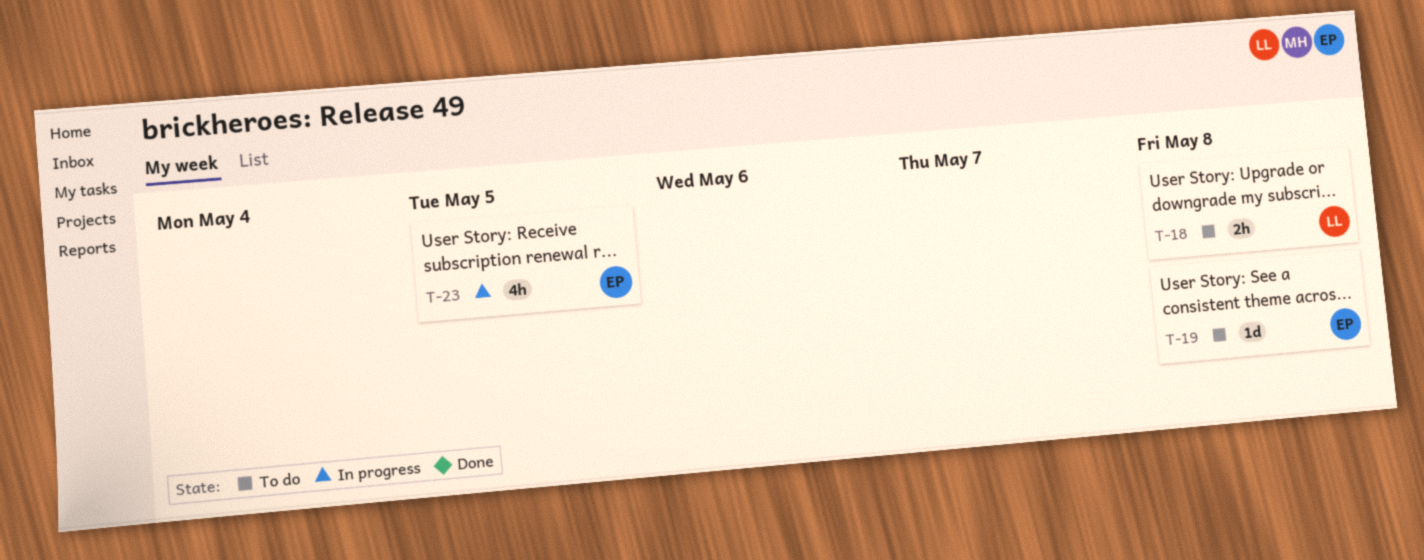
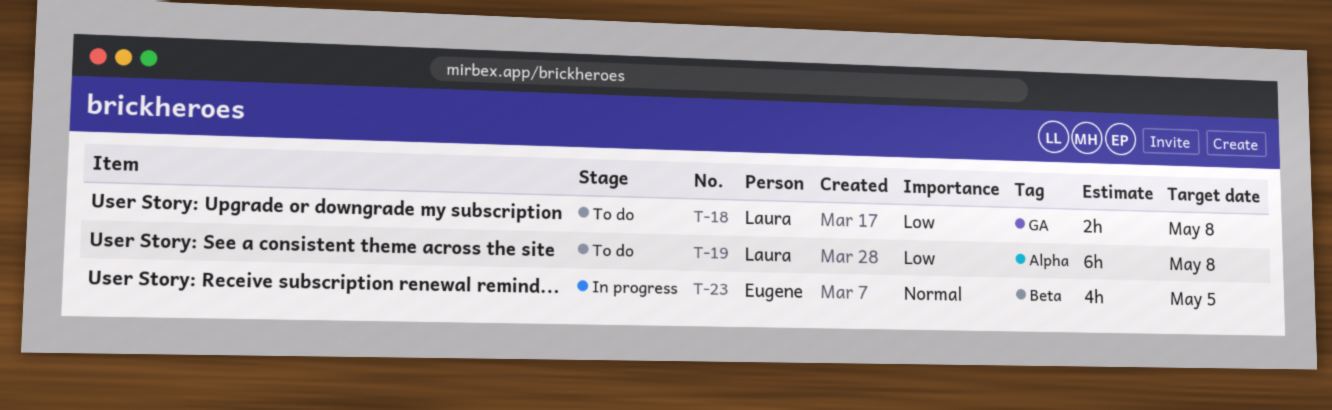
T-19, owner: Eugene -> Laura
T-19, estimate: 1d -> 6h

